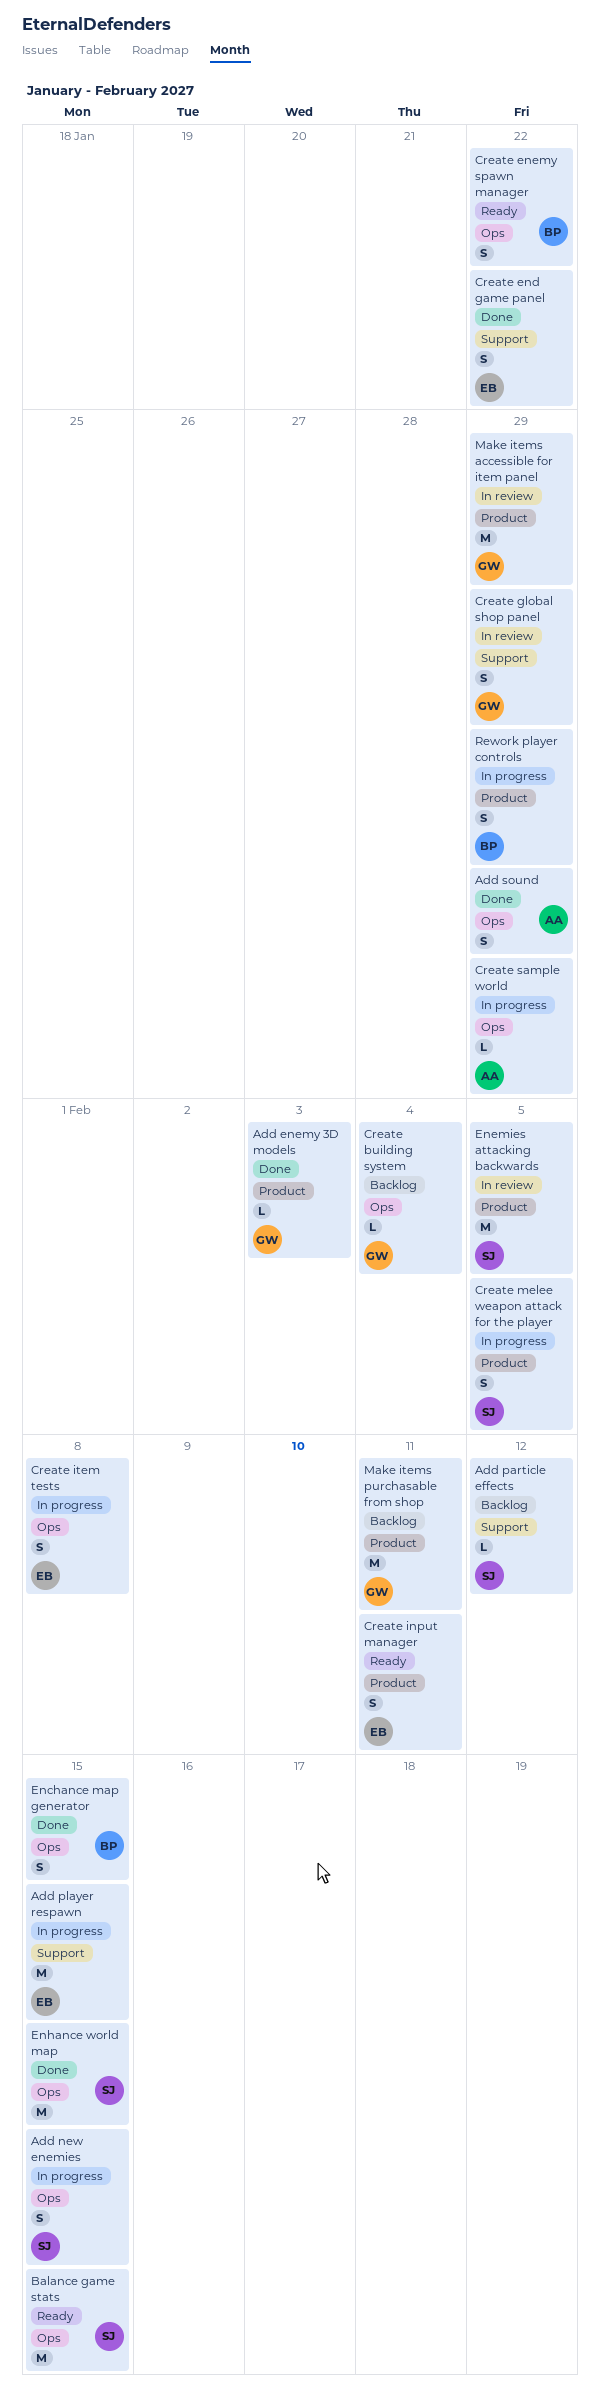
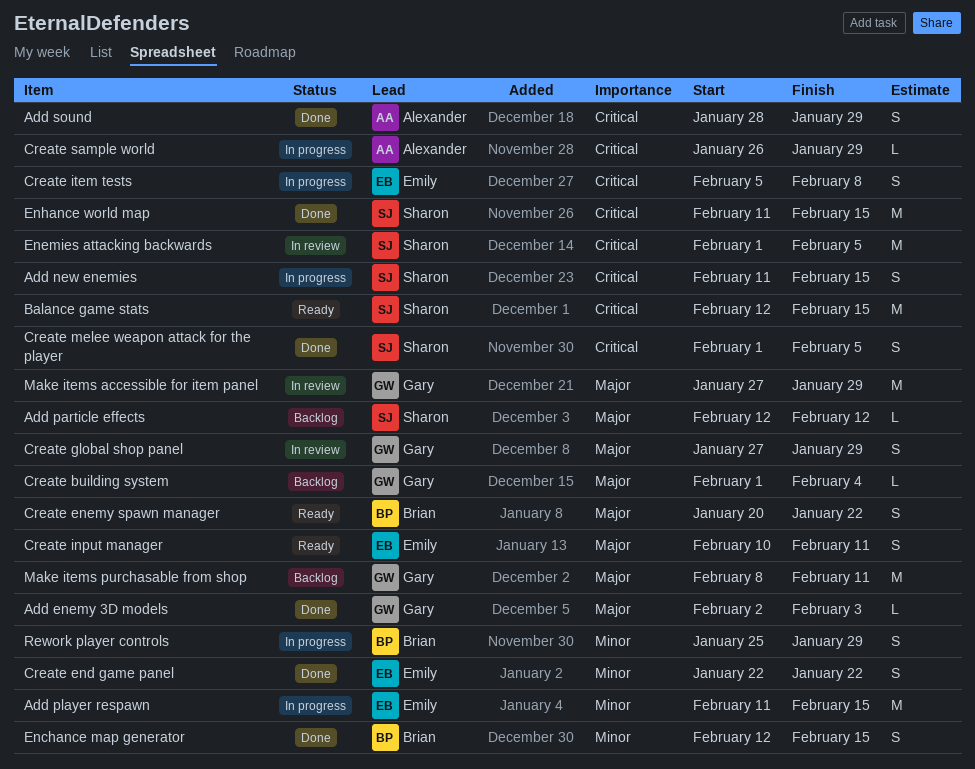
Create melee weapon attack for the player, status: In progress -> Done

